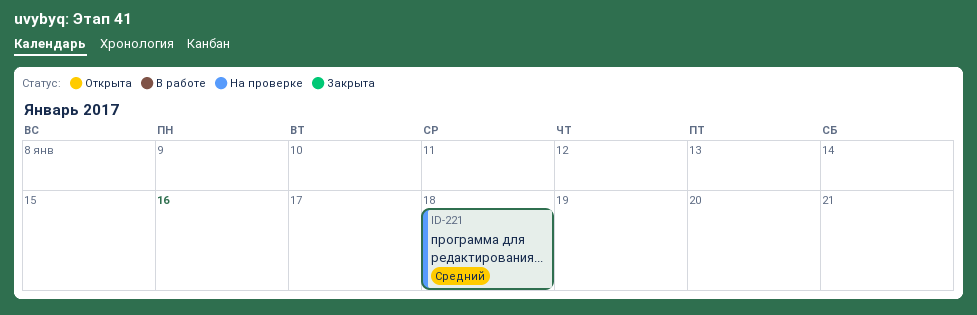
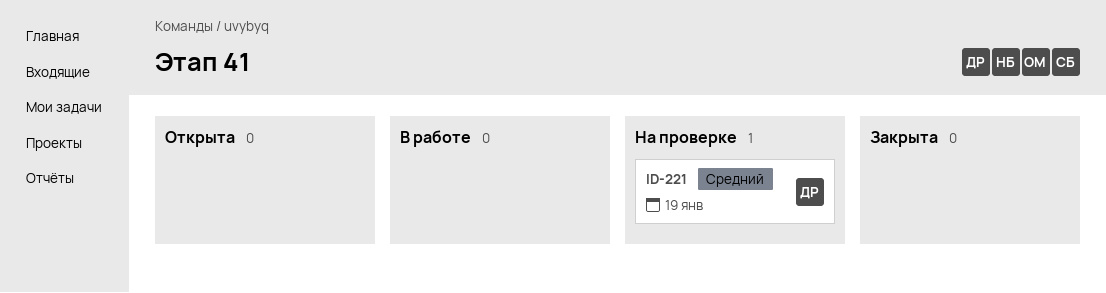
ID-221, due: Jan 18 -> Jan 19

